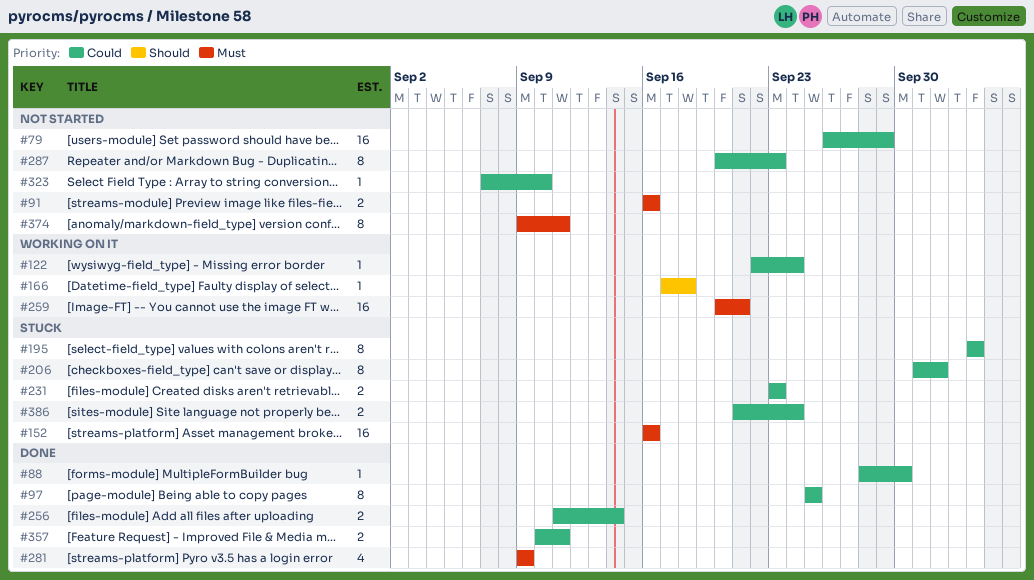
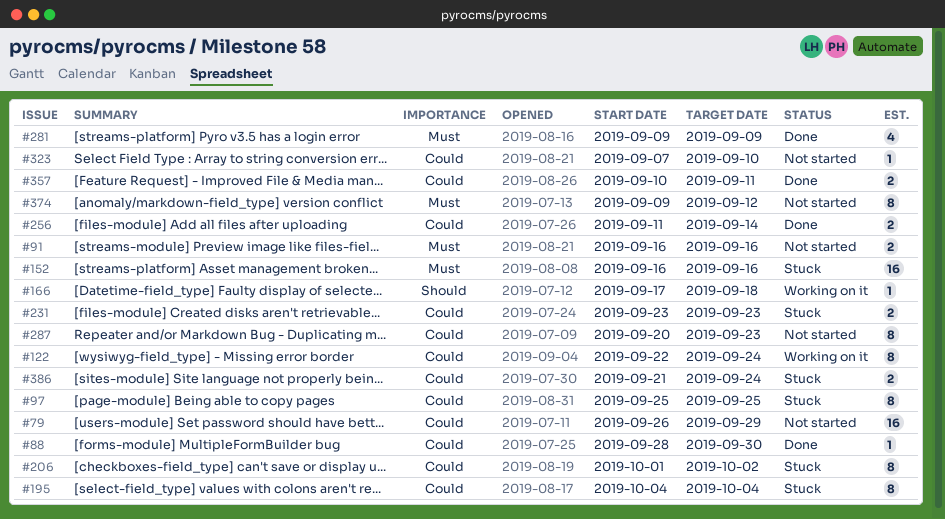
#97, status: Done -> Stuck
#122, estimate: 1 -> 8
#259: present -> none
#374, due: Sep 11 -> Sep 12

